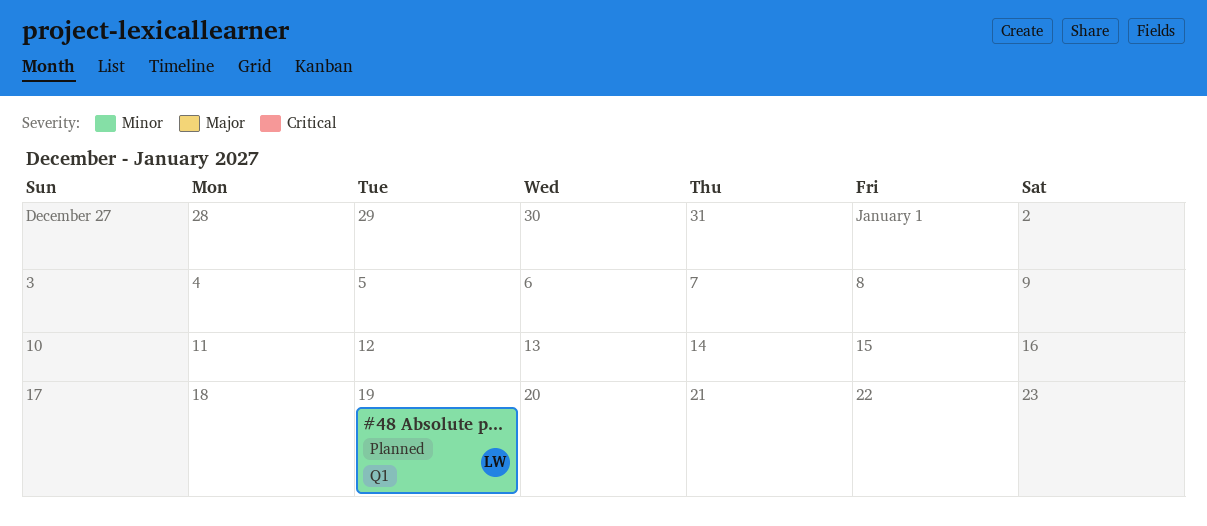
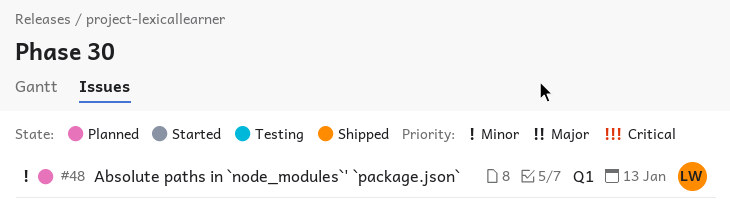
#48, due: Jan 19 -> Jan 13

